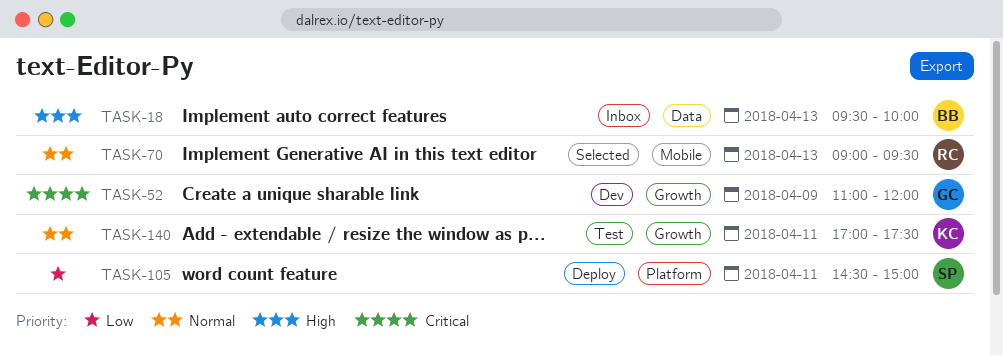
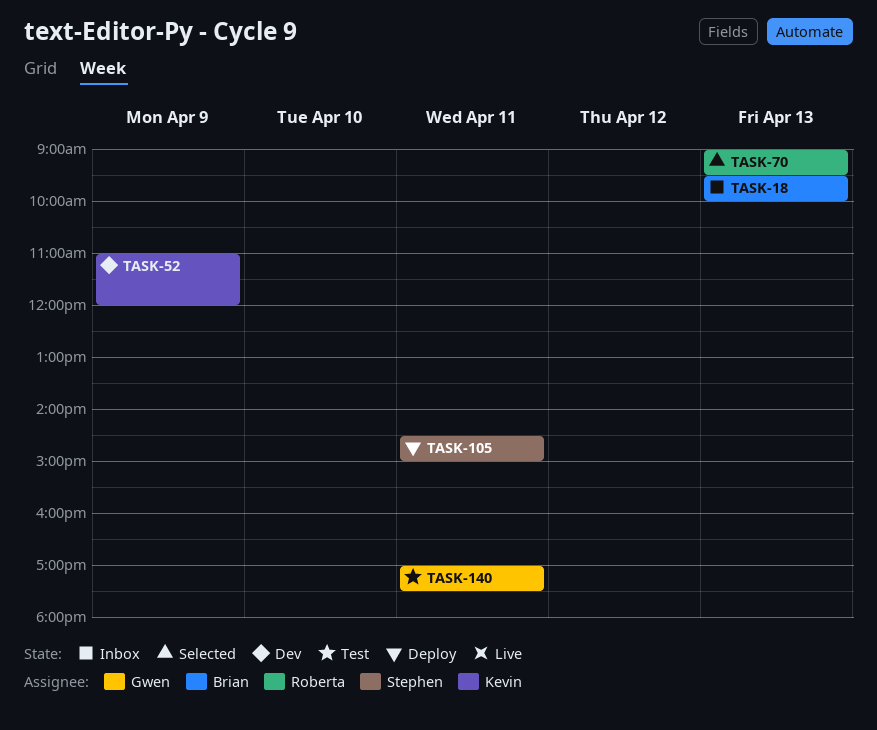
TASK-52, owner: Gwen -> Kevin
TASK-140, owner: Kevin -> Gwen

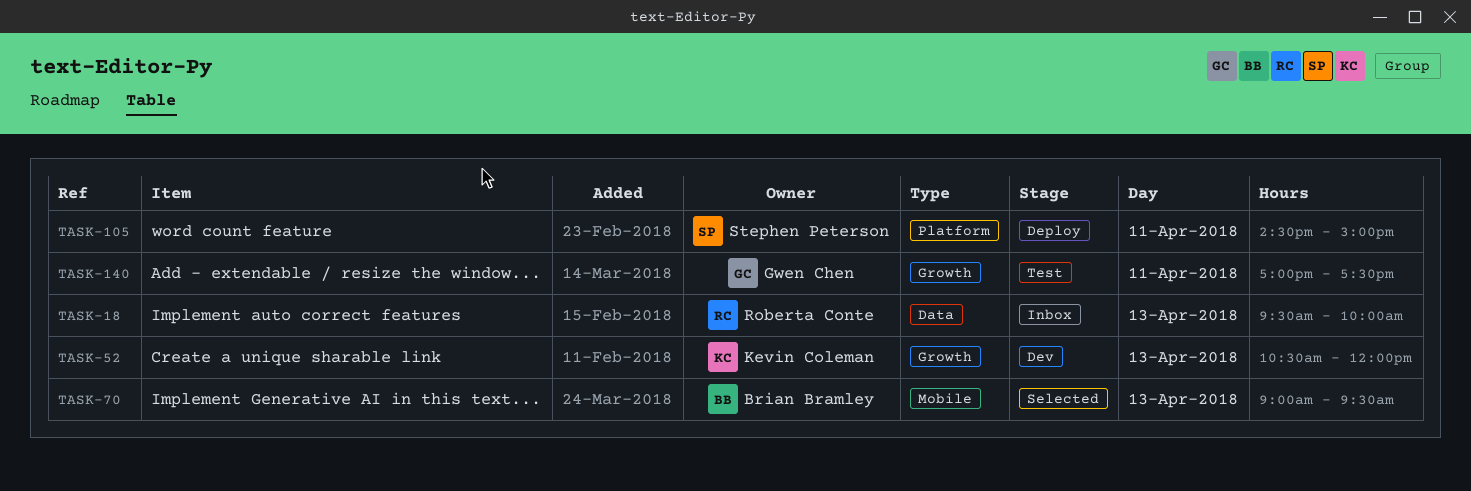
TASK-18, owner: Brian Bramley -> Roberta Conte
TASK-52, day: Apr 9 -> Apr 13
TASK-52, begins: 11:00 -> 10:30
TASK-70, owner: Roberta Conte -> Brian Bramley

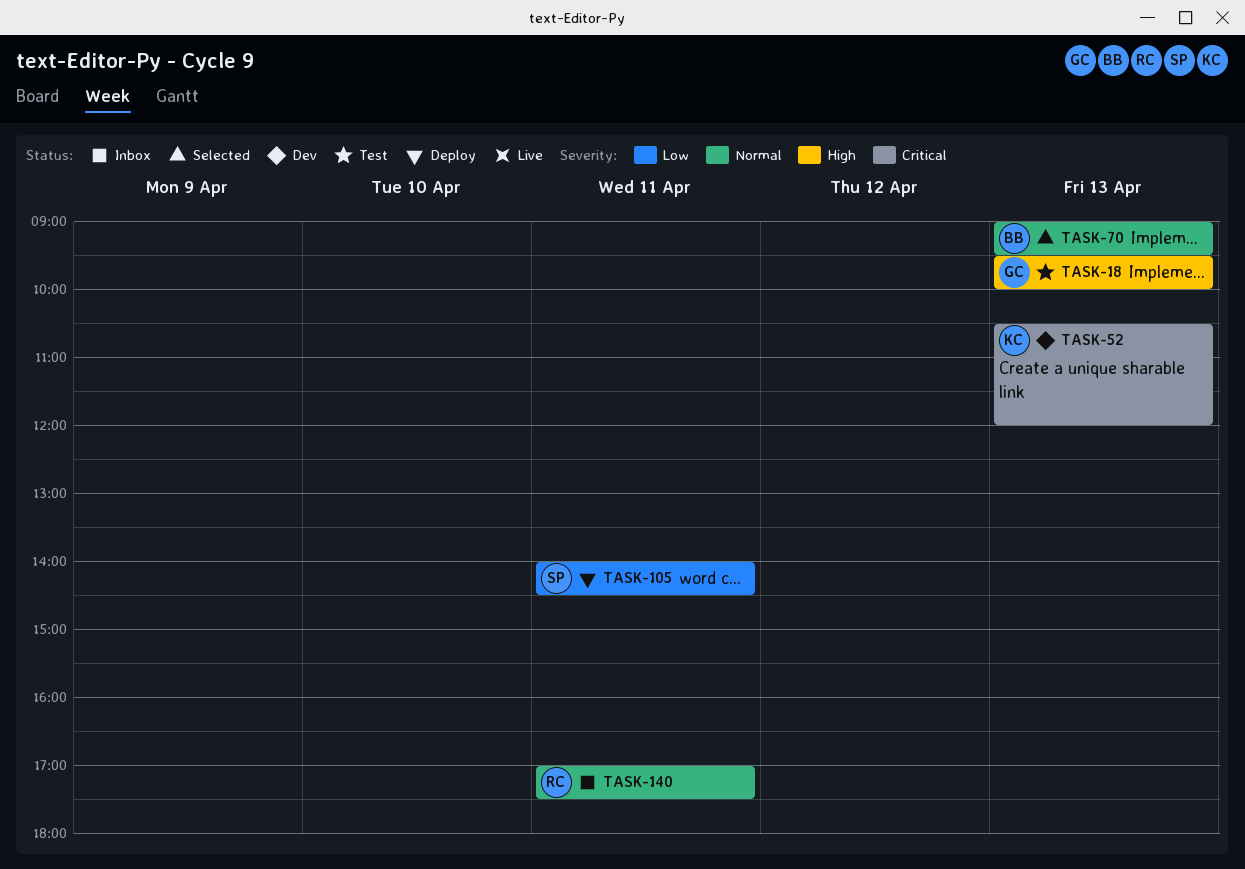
TASK-18, status: Inbox -> Test
TASK-18, owner: Roberta Conte -> Gwen Chen
TASK-105, begins: 14:30 -> 14:00
TASK-105, ends: 15:00 -> 14:30
TASK-140, status: Test -> Inbox
TASK-140, owner: Gwen Chen -> Roberta Conte

